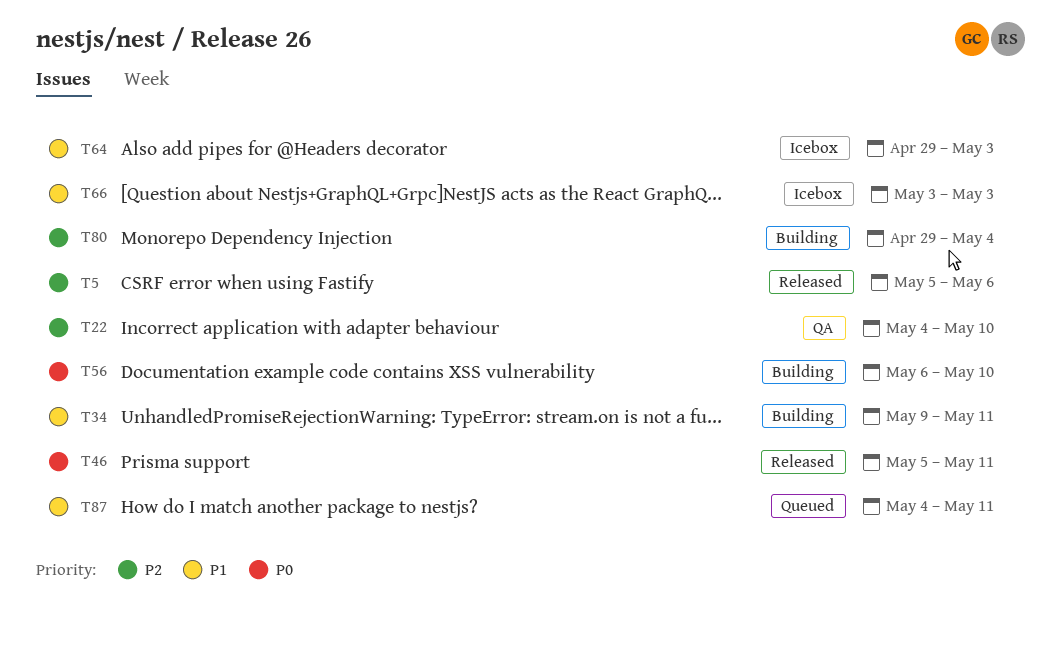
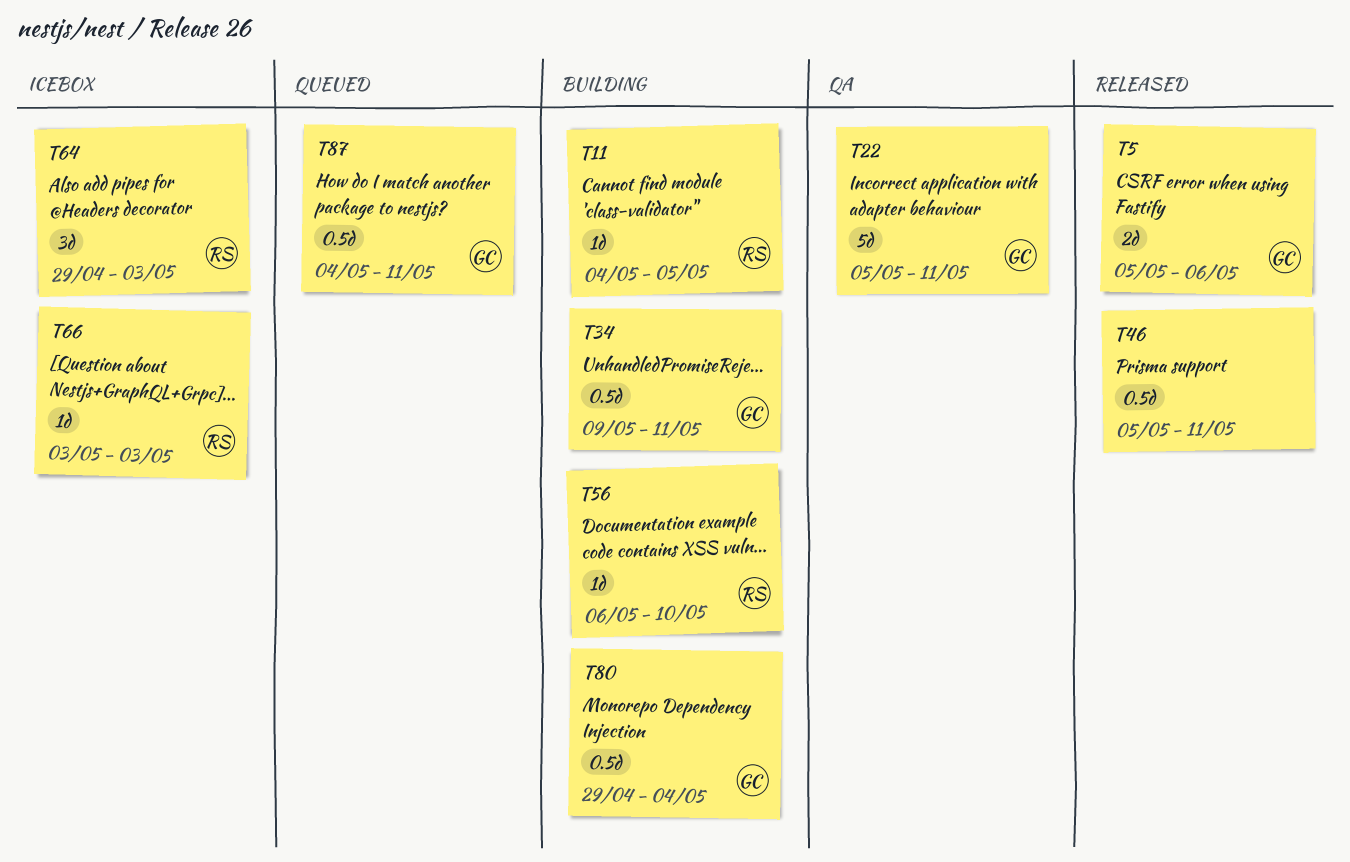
T11: none -> present
T22, start: May 4 -> May 5
T22, due: May 10 -> May 11

